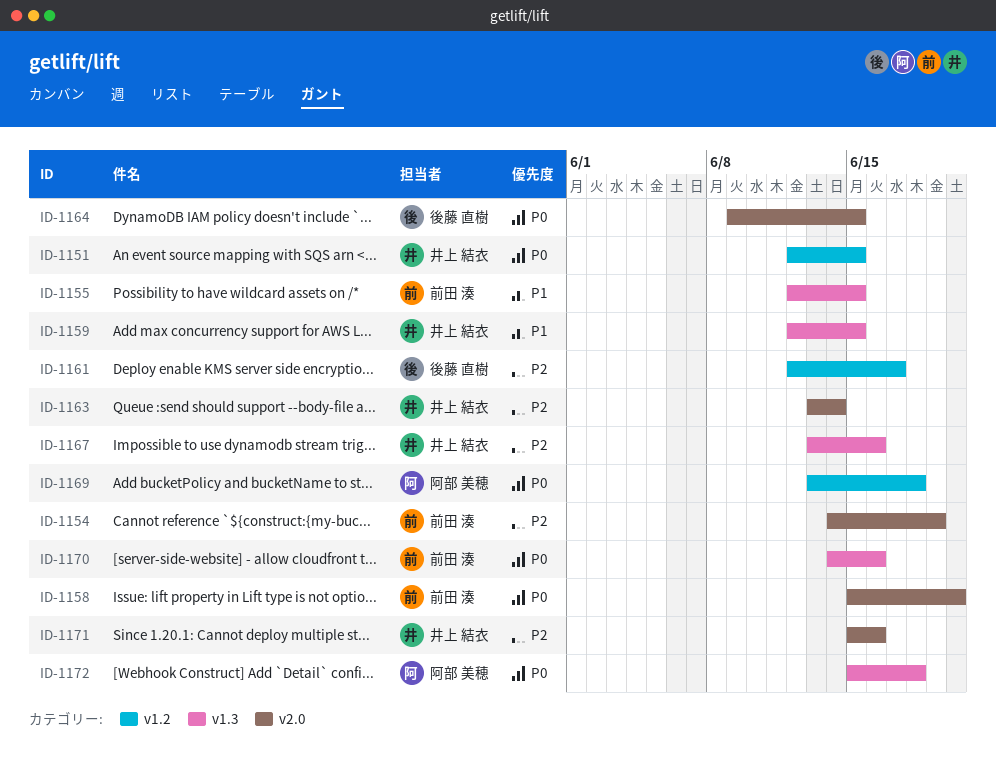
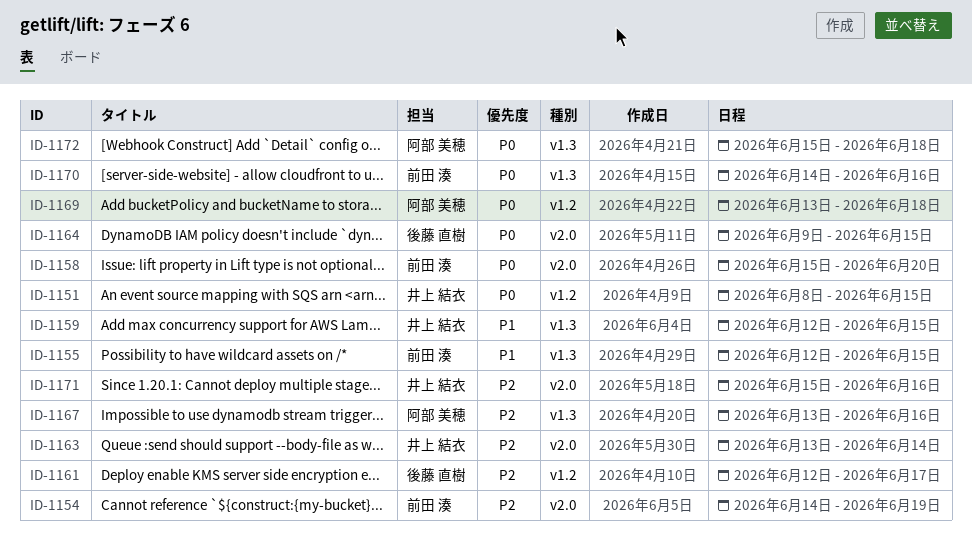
ID-1151, start: Jun 12 -> Jun 8
ID-1167, owner: 井上 結衣 -> 阿部 美穂

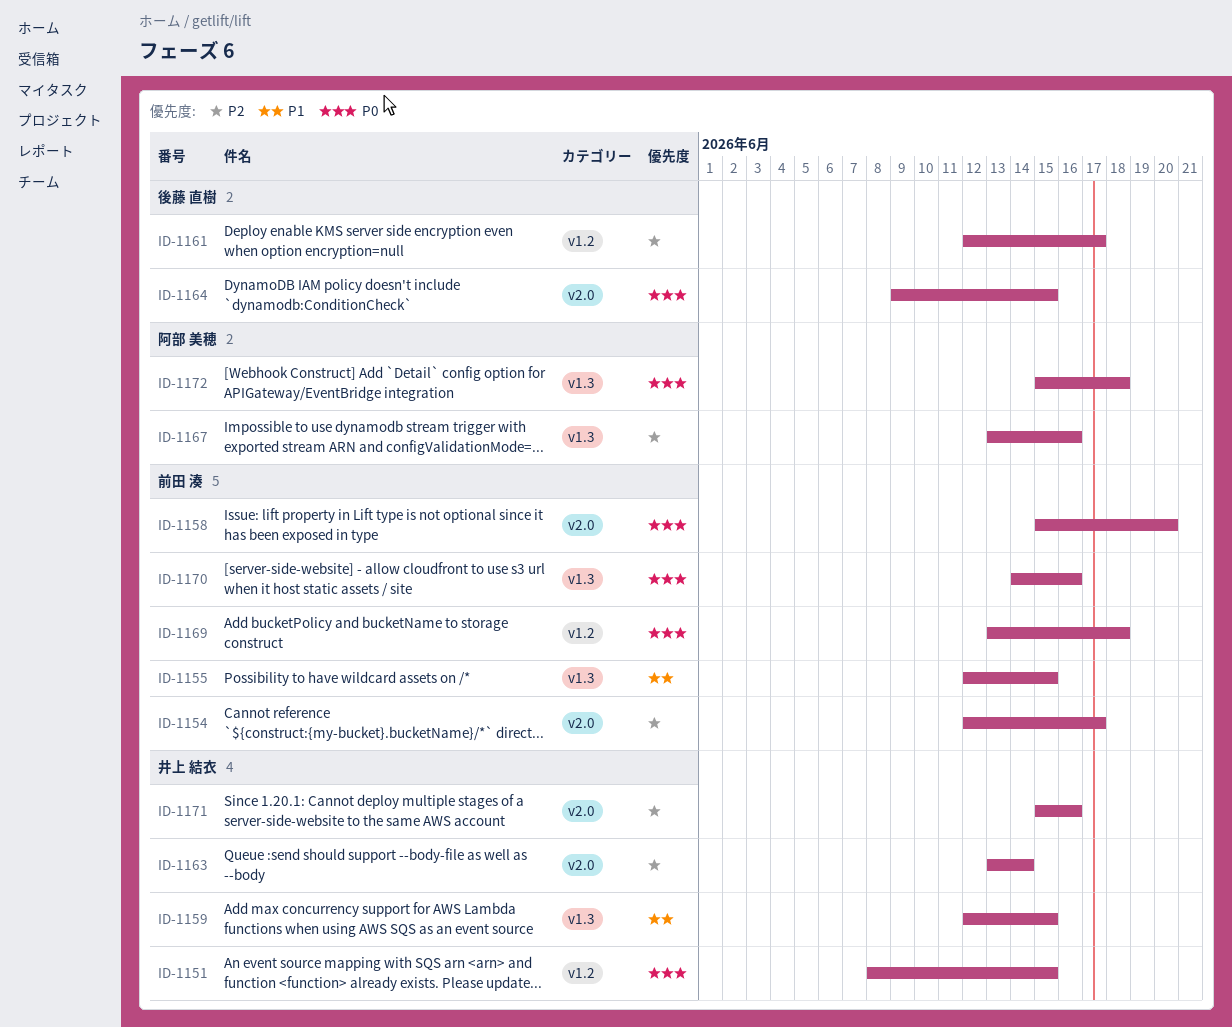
ID-1154, start: Jun 14 -> Jun 12
ID-1154, due: Jun 19 -> Jun 17
ID-1169, owner: 阿部 美穂 -> 前田 湊

